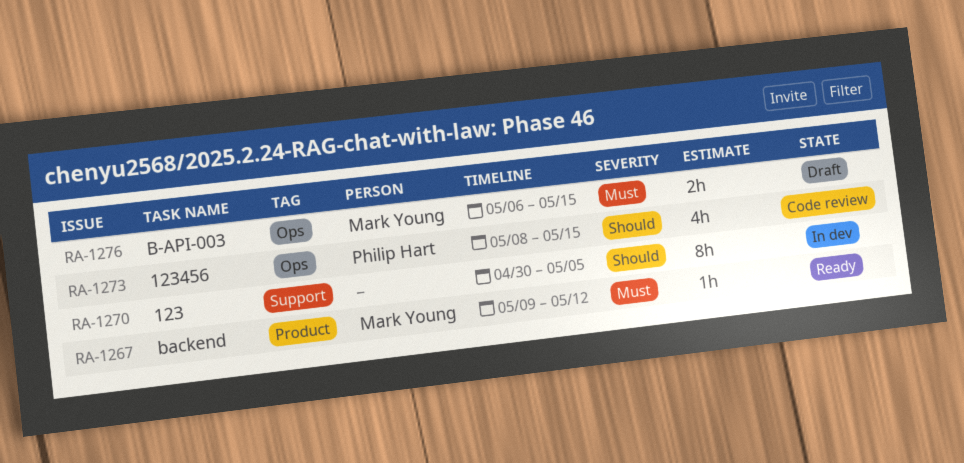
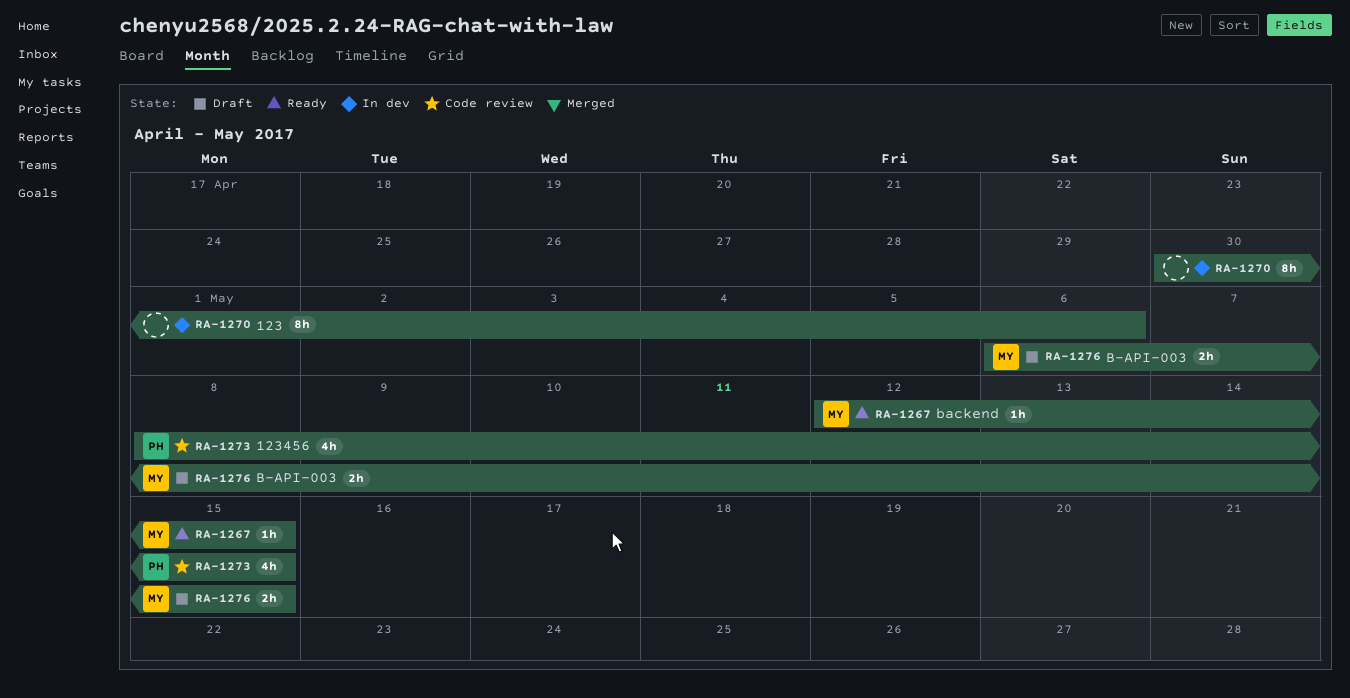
RA-1267, start: May 9 -> May 12
RA-1267, due: May 12 -> May 15
RA-1270, due: May 5 -> May 6

